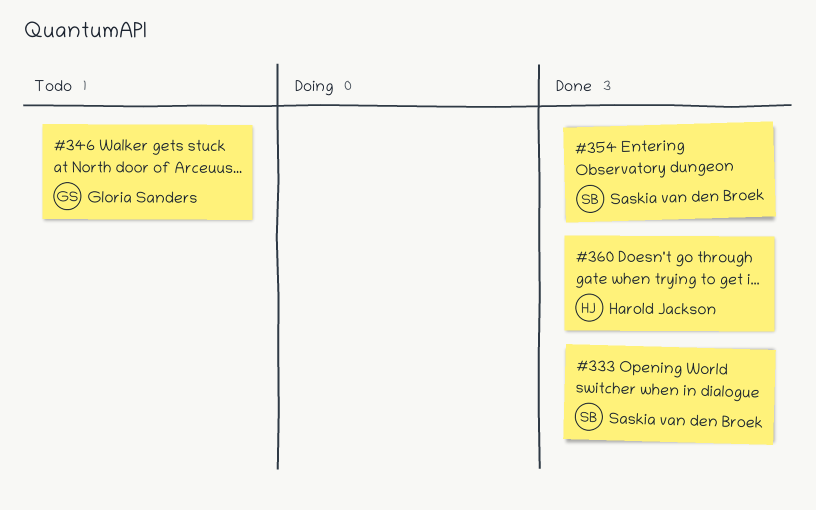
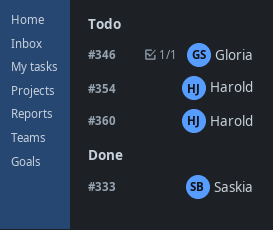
#354, status: Done -> Todo
#354, owner: Saskia van den Broek -> Harold Jackson
#360, status: Done -> Todo

